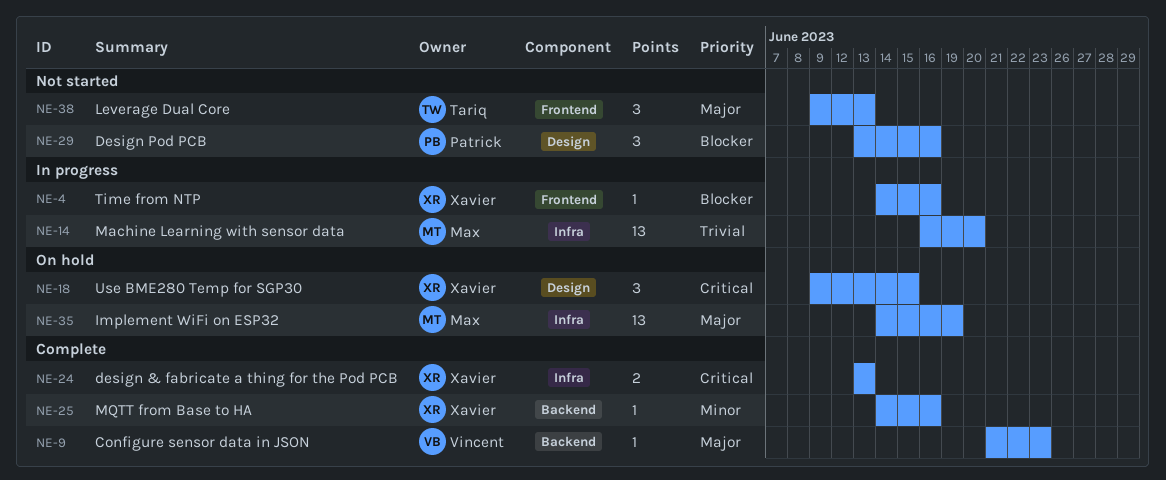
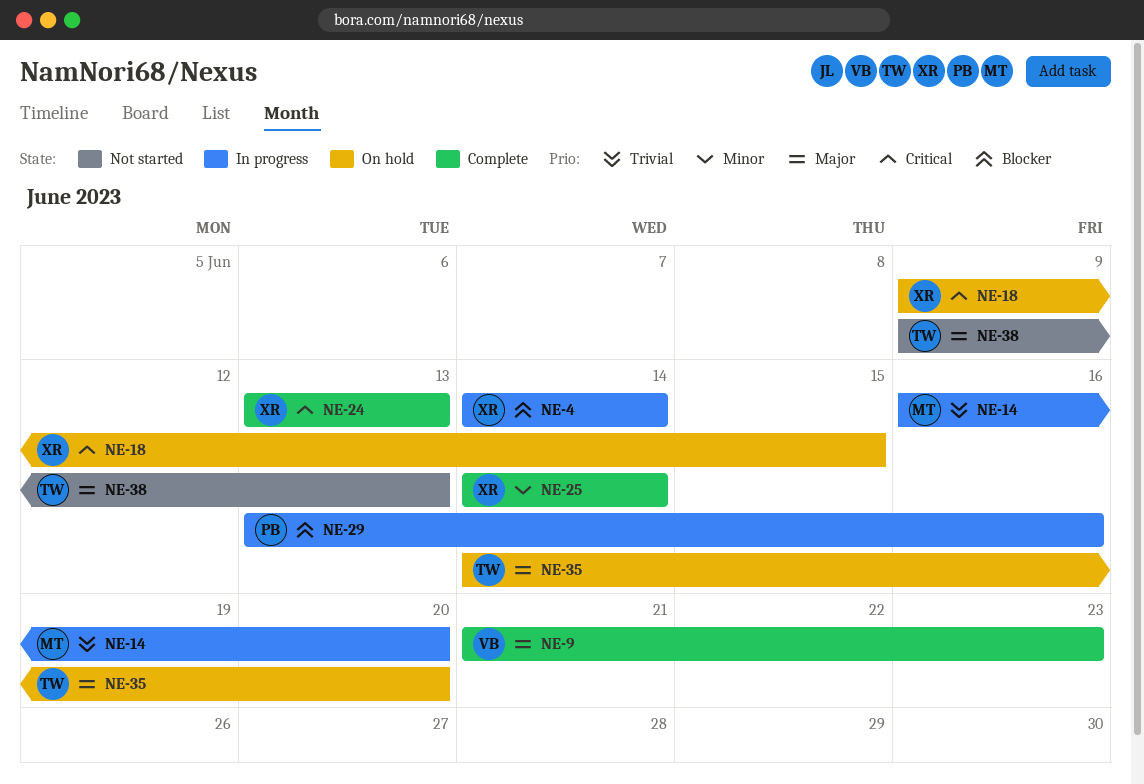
NE-4, due: Jun 16 -> Jun 14
NE-25, due: Jun 16 -> Jun 14
NE-29, status: Not started -> In progress
NE-35, owner: Max -> Tariq
NE-35, due: Jun 19 -> Jun 20

